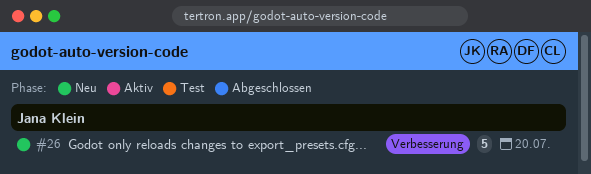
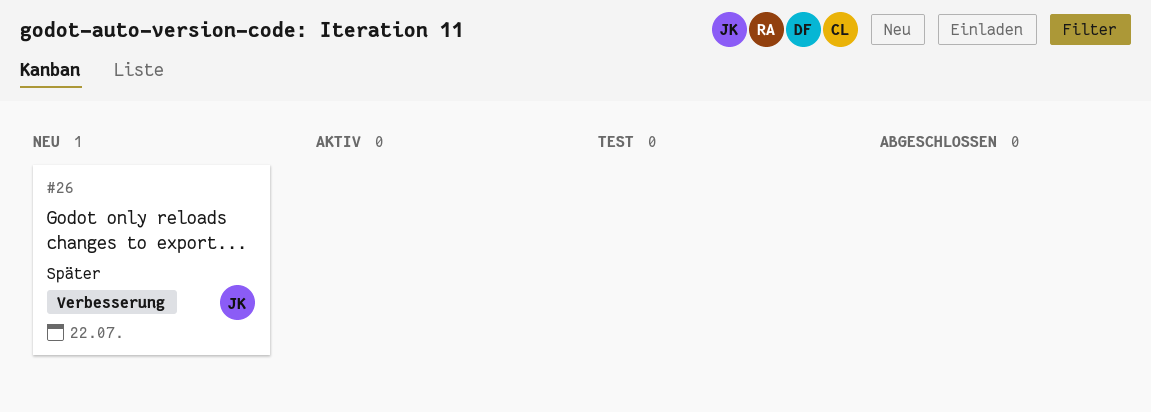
#26, due: Jul 20 -> Jul 22

